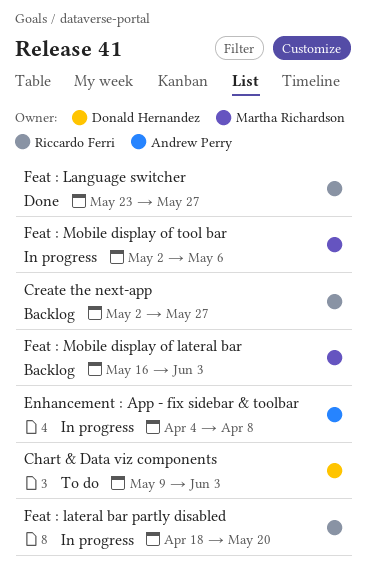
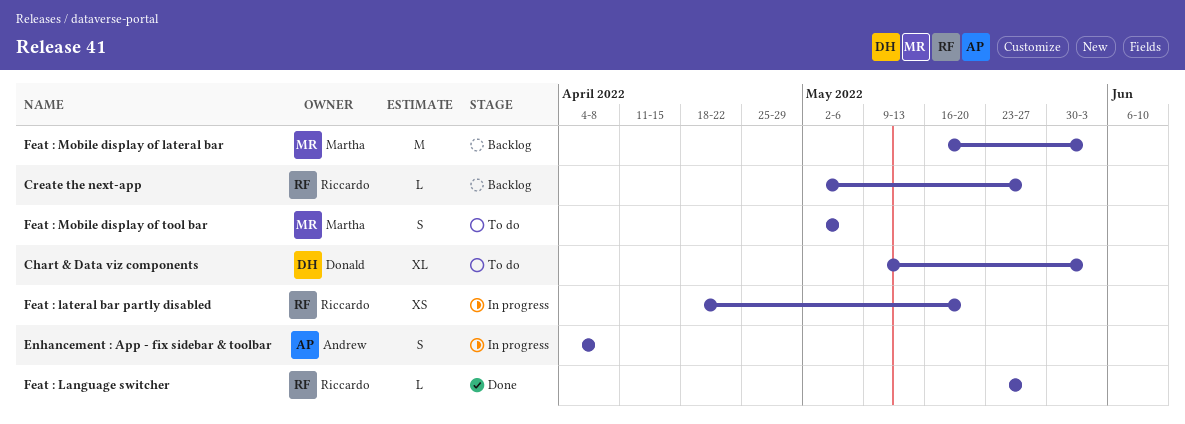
Feat : Mobile display of tool bar, status: In progress -> To do

